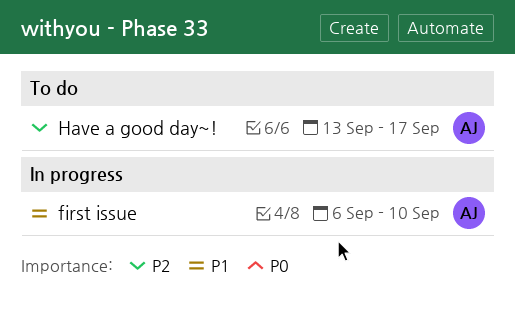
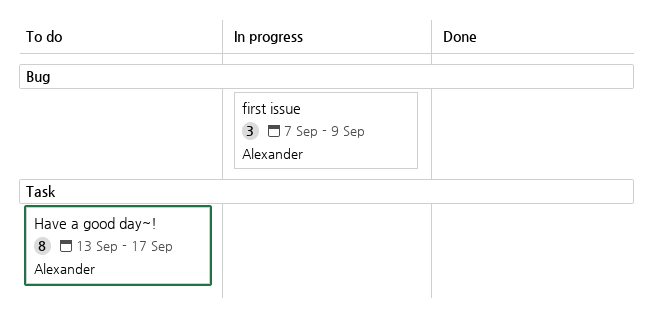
first issue, start: Sep 6 -> Sep 7
first issue, due: Sep 10 -> Sep 9

